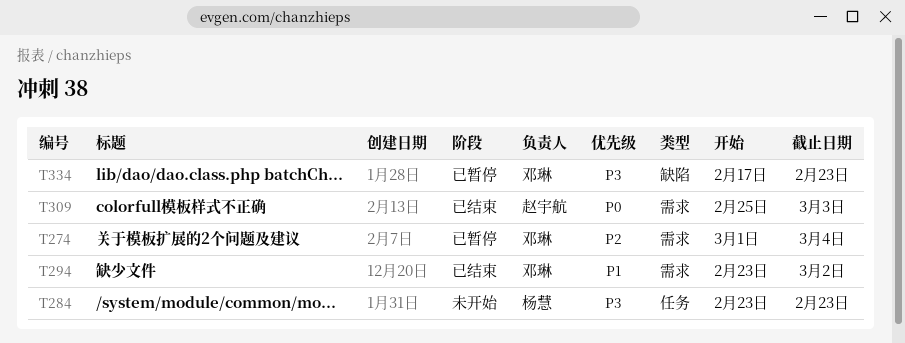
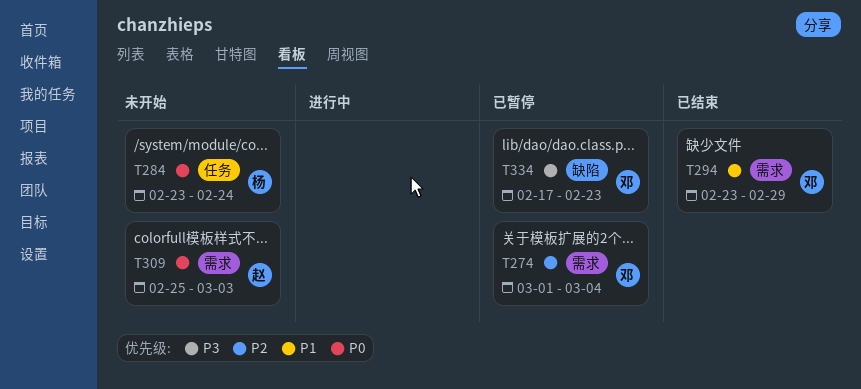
T284, priority: P3 -> P0
T284, due: Feb 23 -> Feb 24
T294, due: Mar 2 -> Feb 29
T309, status: 已结束 -> 未开始

